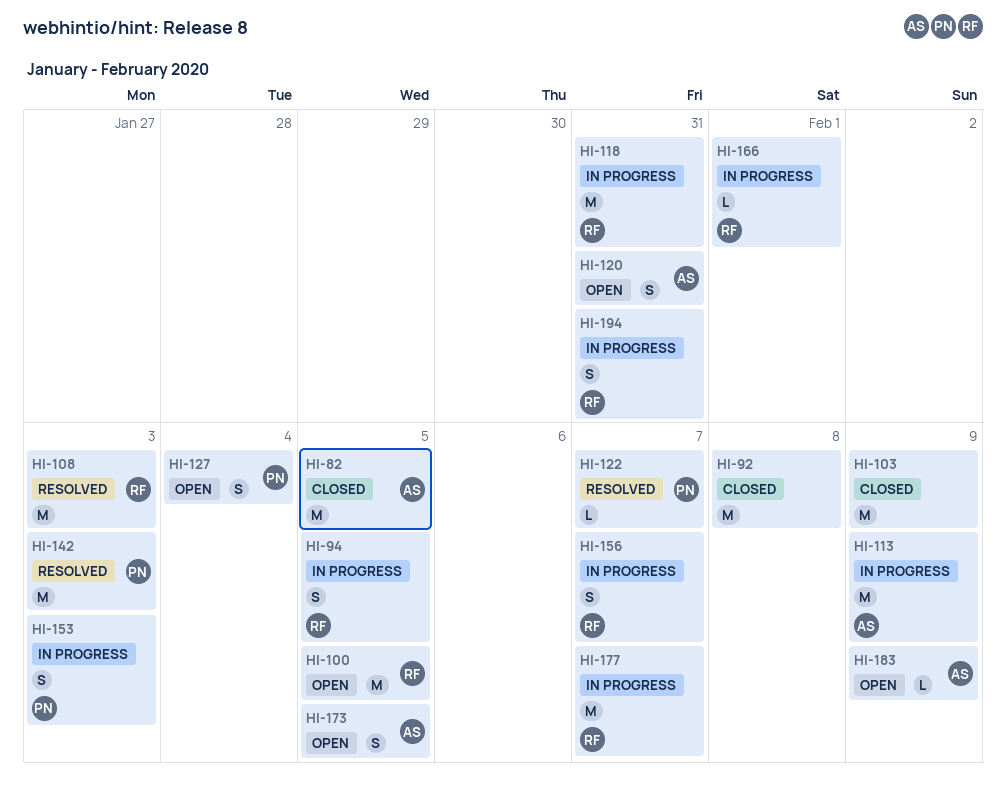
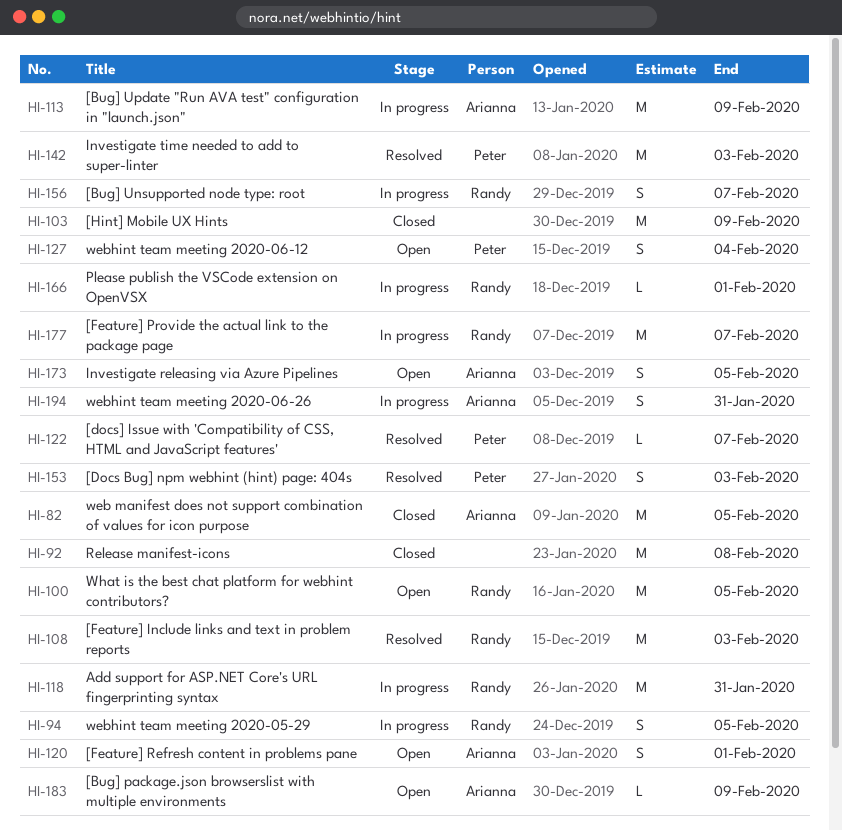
HI-120, due: Jan 31 -> Feb 1
HI-153, status: In progress -> Resolved
HI-194, owner: Randy -> Arianna

